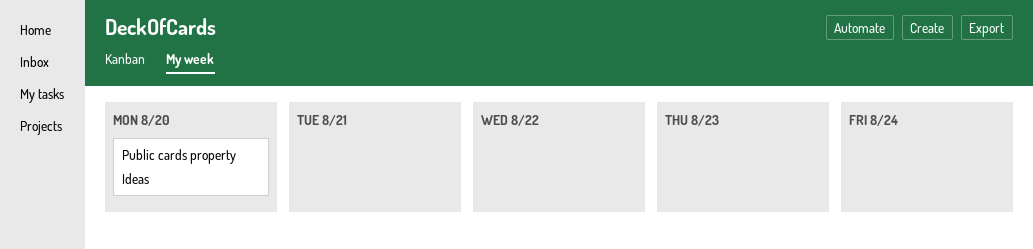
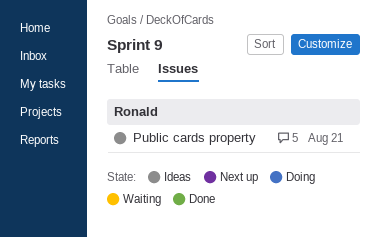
Public cards property, due: Aug 20 -> Aug 21

